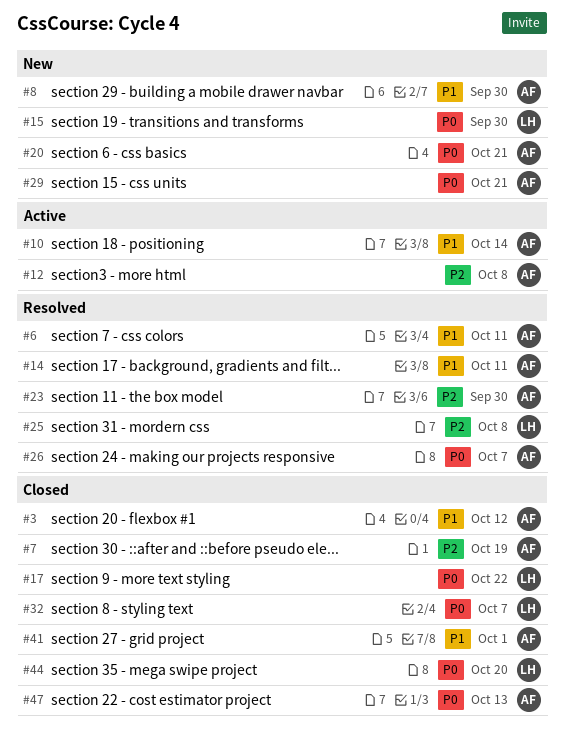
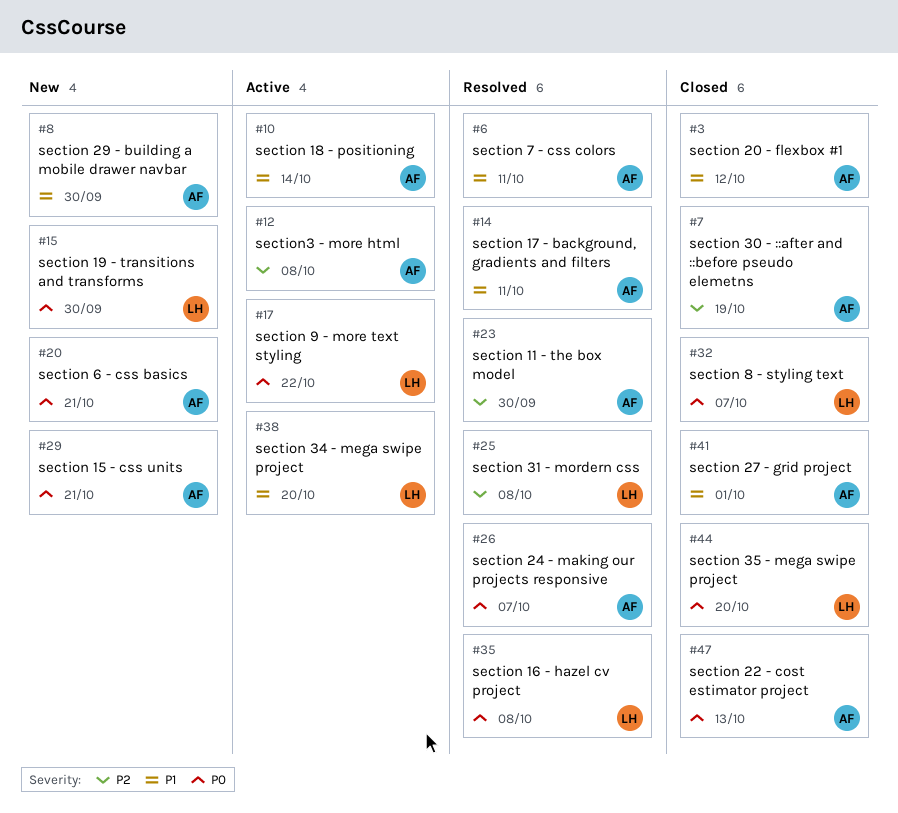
#17, status: Closed -> Active
#35: none -> present
#38: none -> present

